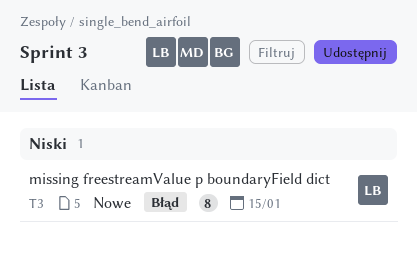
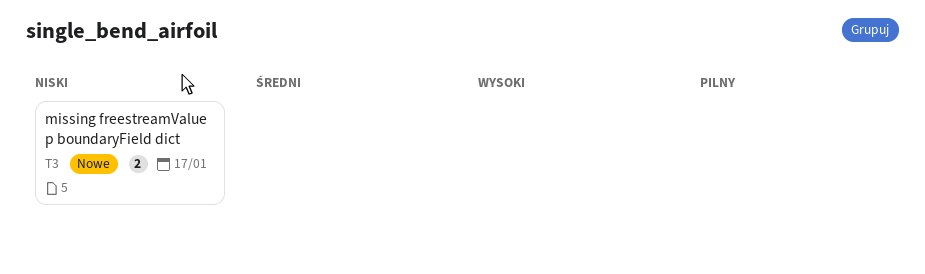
T3, estimate: 8 -> 2
T3, due: Jan 15 -> Jan 17

